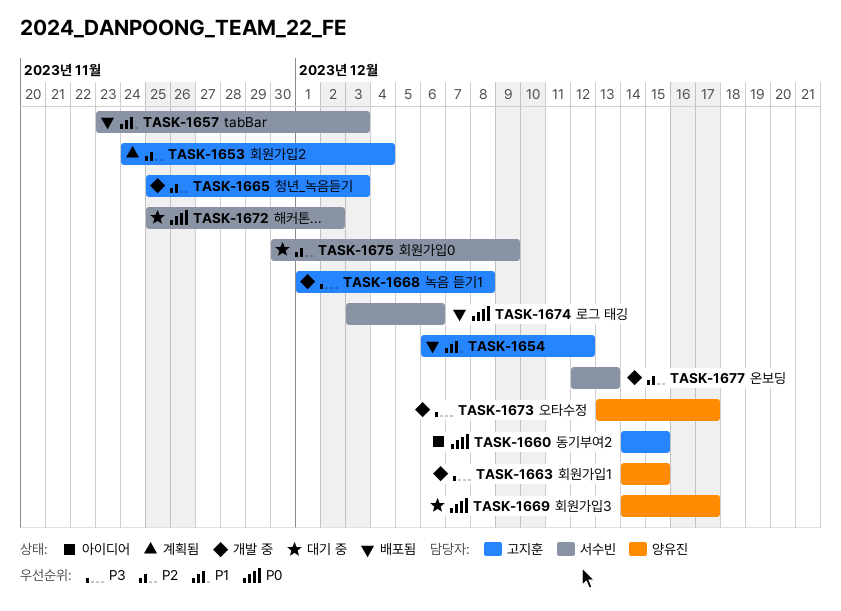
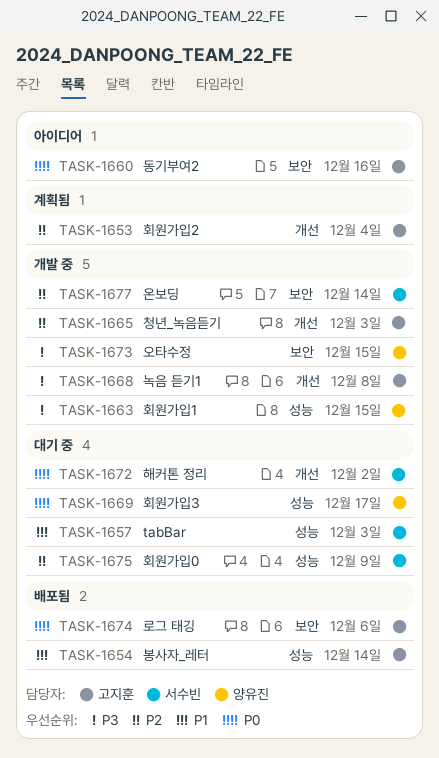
TASK-1654, due: Dec 12 -> Dec 14
TASK-1657, status: 배포됨 -> 대기 중
TASK-1660, due: Dec 15 -> Dec 16
TASK-1673, due: Dec 17 -> Dec 15
TASK-1674, owner: 서수빈 -> 고지훈
TASK-1677, due: Dec 13 -> Dec 14

